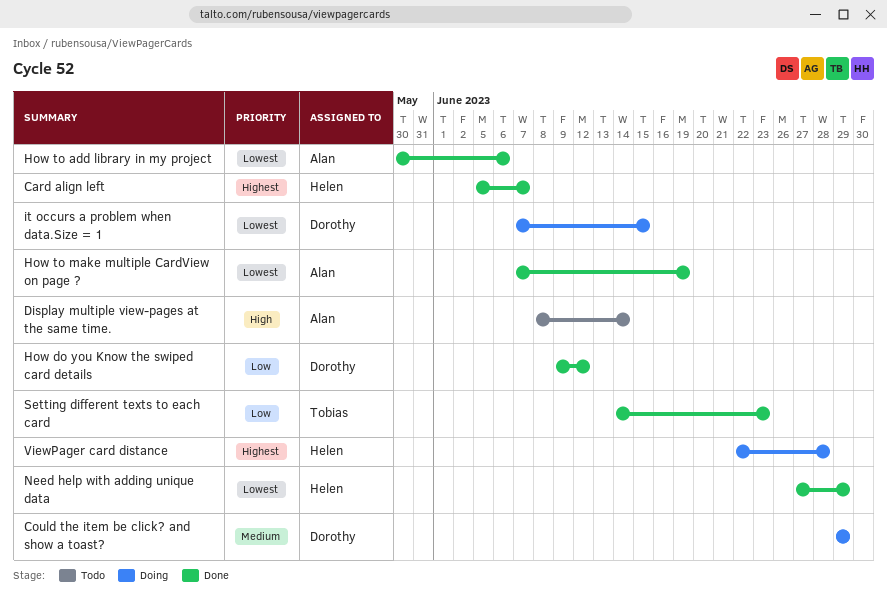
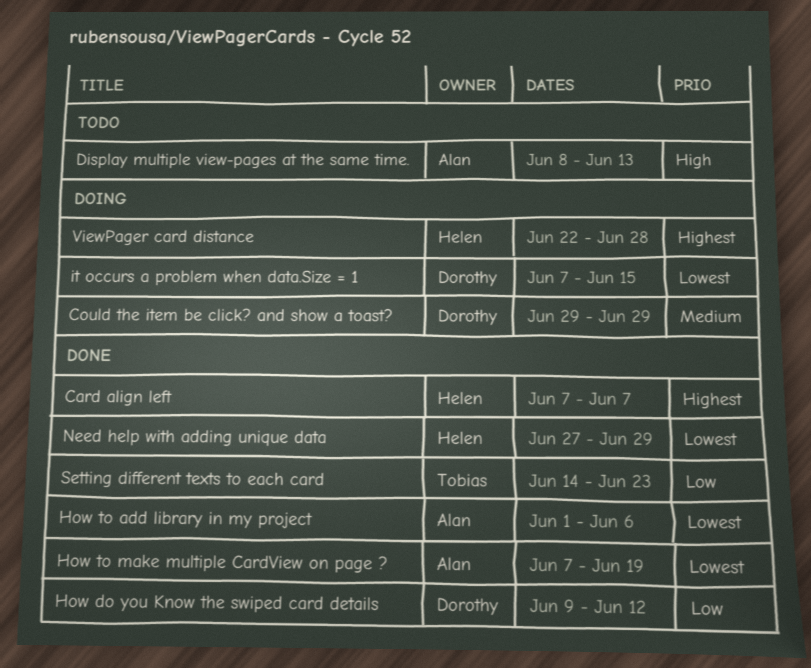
Card align left, start: Jun 5 -> Jun 7
Display multiple view-pages at the same time., due: Jun 14 -> Jun 13
How to add library in my project, start: May 30 -> Jun 1

